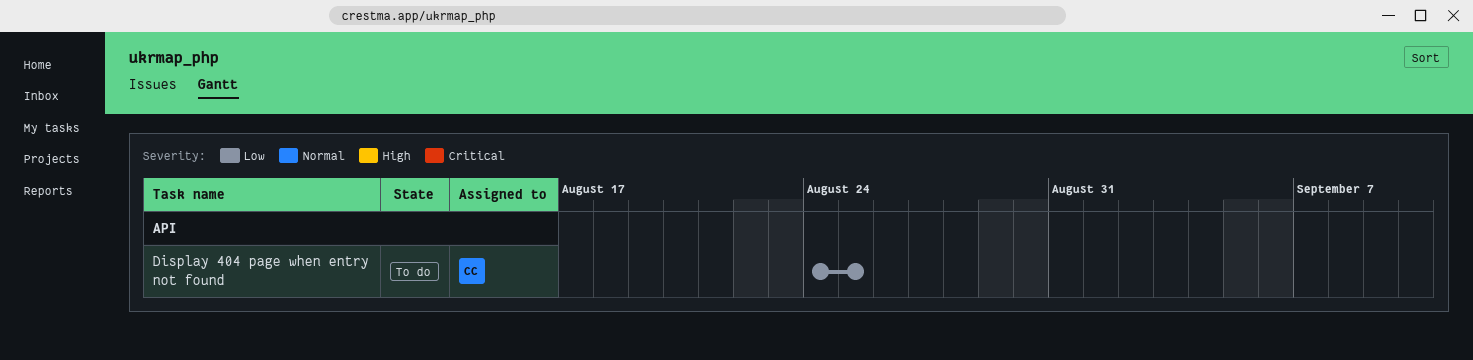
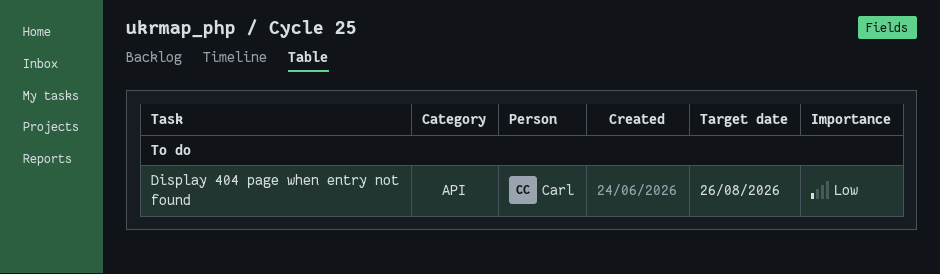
Display 404 page when entry not found, due: Aug 25 -> Aug 26

